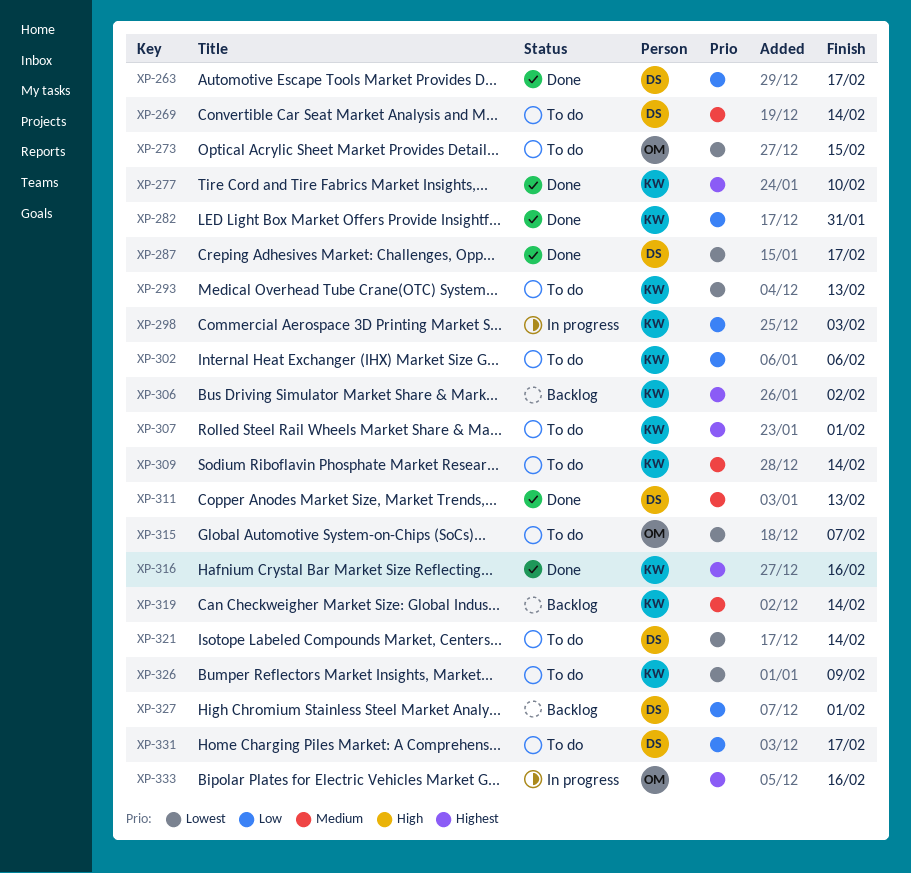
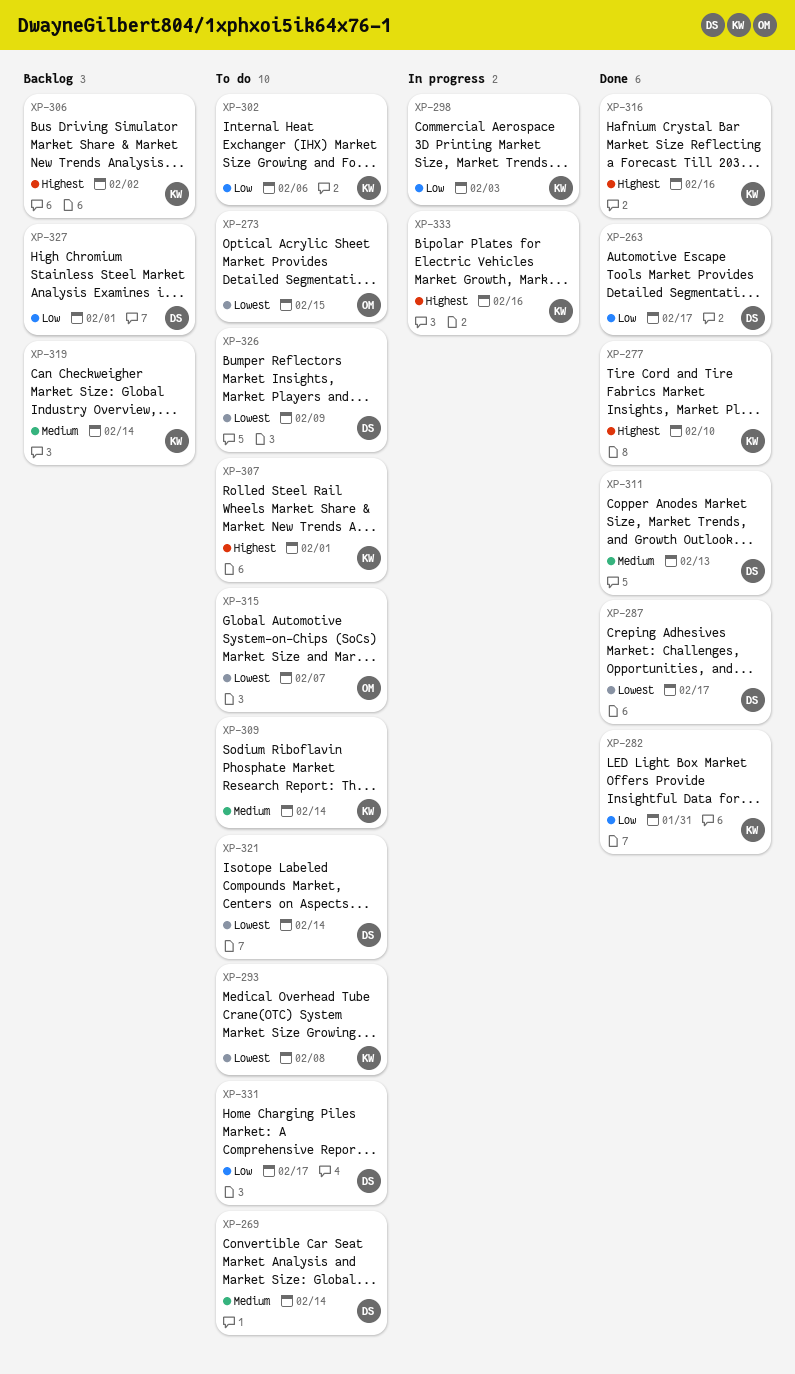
XP-293, due: Feb 13 -> Feb 8
XP-326, owner: KW -> DS
XP-333, owner: OM -> KW

